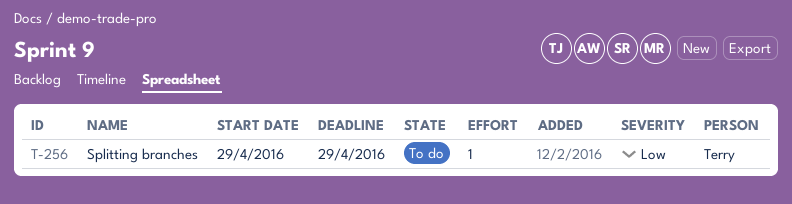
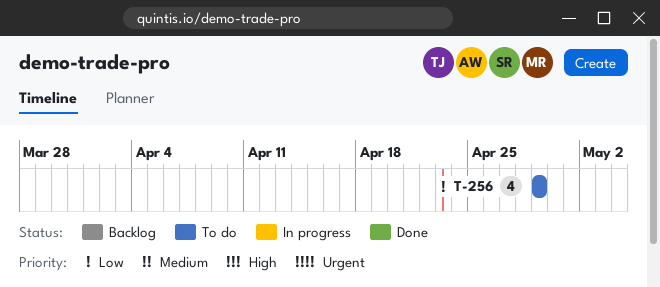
T-256, estimate: 1 -> 4

